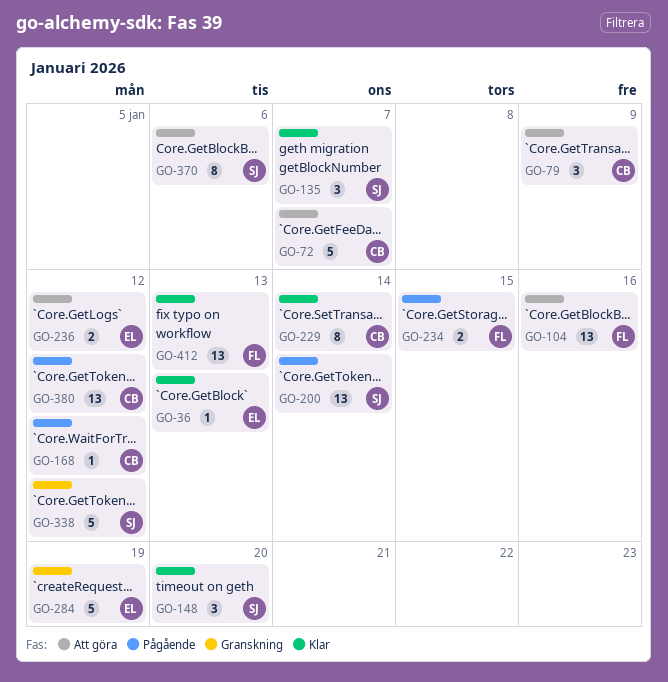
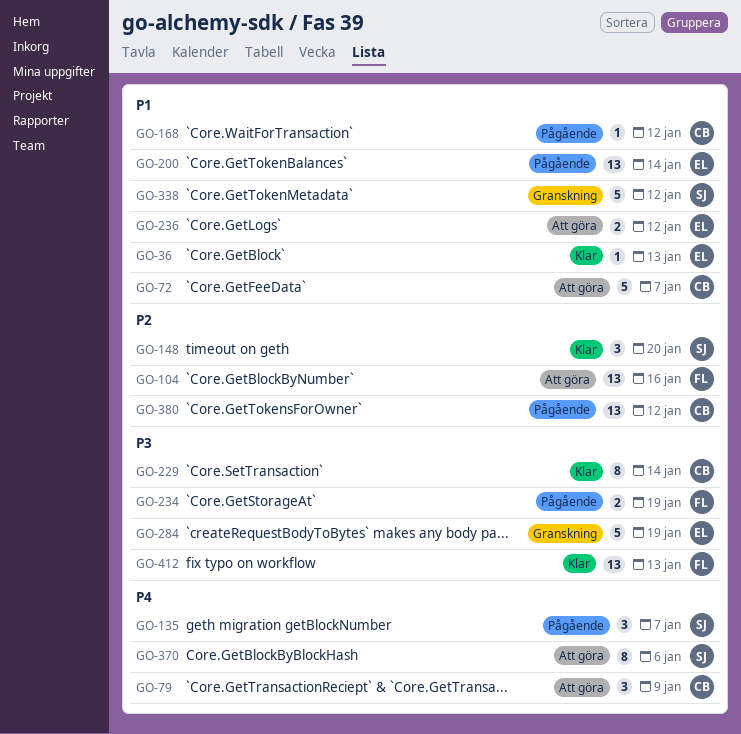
GO-135, status: Klar -> Pågående
GO-200, owner: SJ -> EL
GO-234, due: Jan 15 -> Jan 19

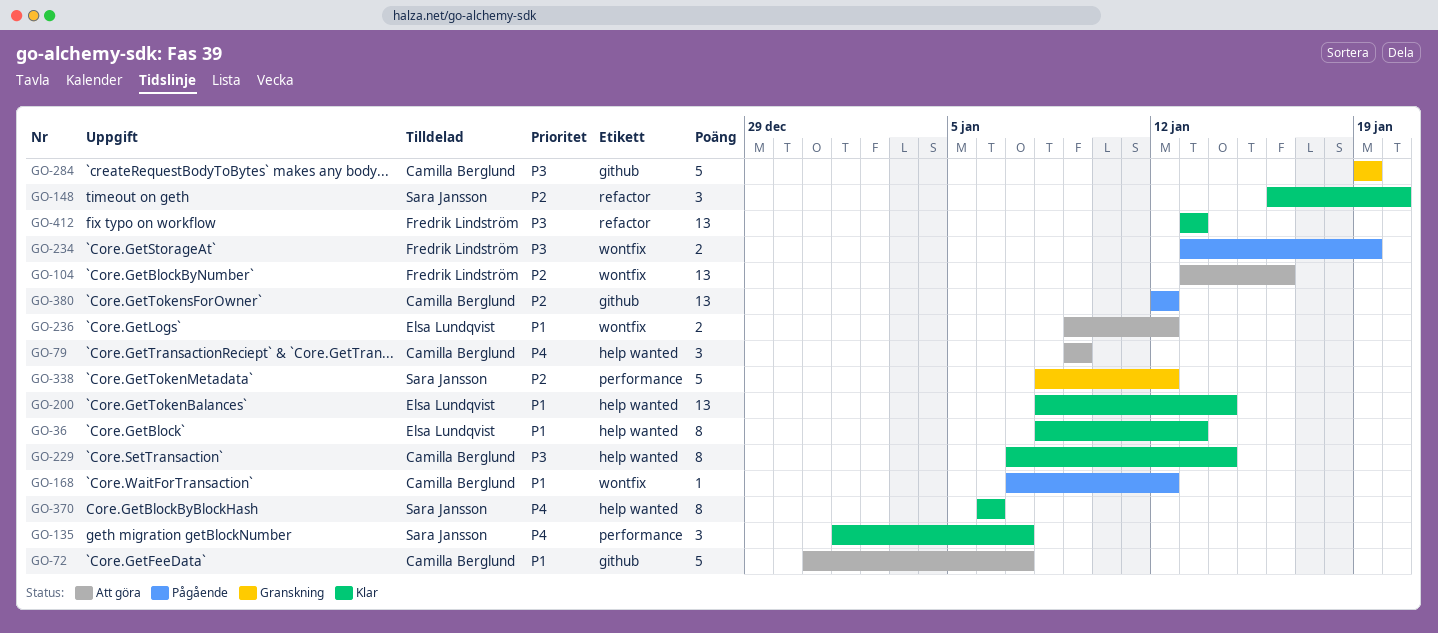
GO-36, estimate: 1 -> 8
GO-135, status: Pågående -> Klar
GO-200, status: Pågående -> Klar
GO-284, owner: Elsa Lundqvist -> Camilla Berglund
GO-338, priority: P1 -> P2
GO-370, status: Att göra -> Klar

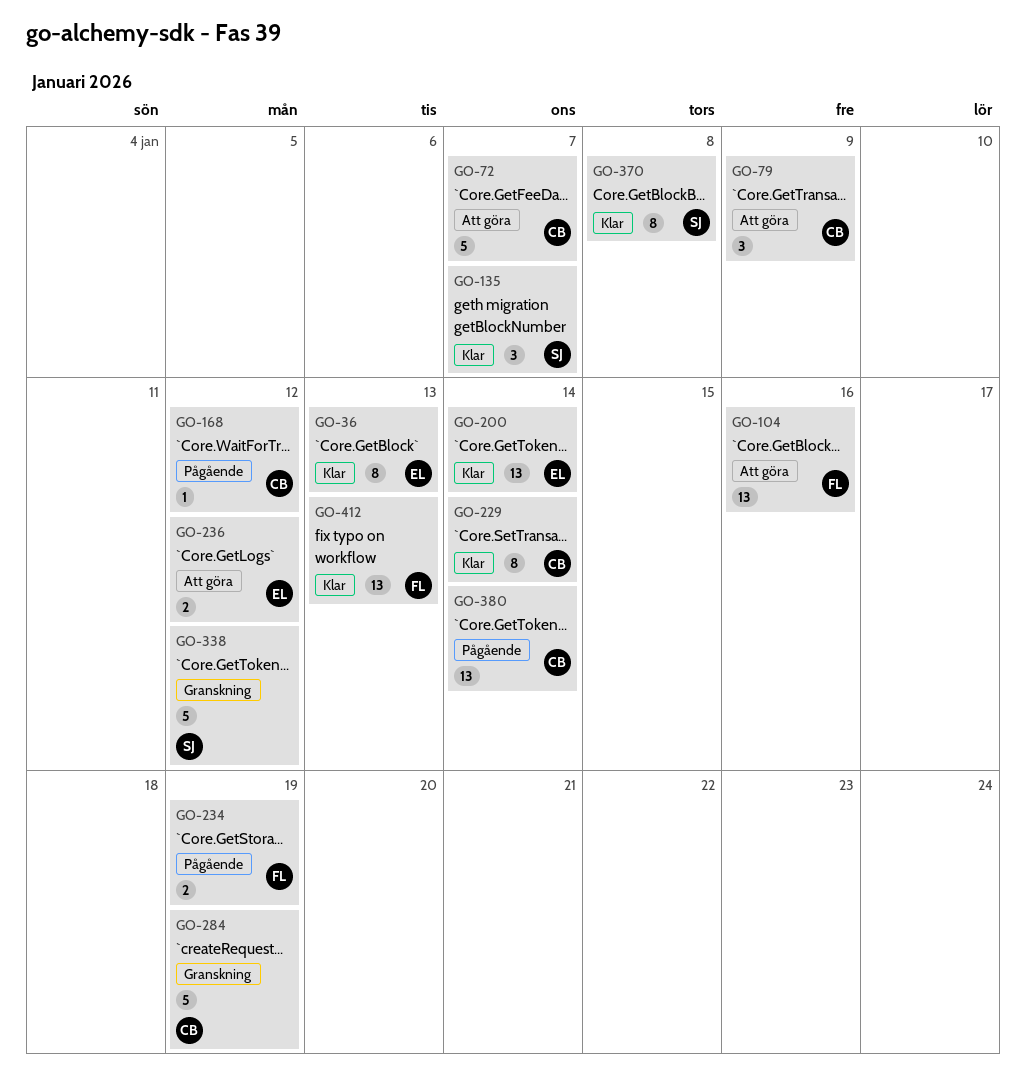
GO-148: present -> none
GO-370, due: Jan 6 -> Jan 8
GO-380, due: Jan 12 -> Jan 14

